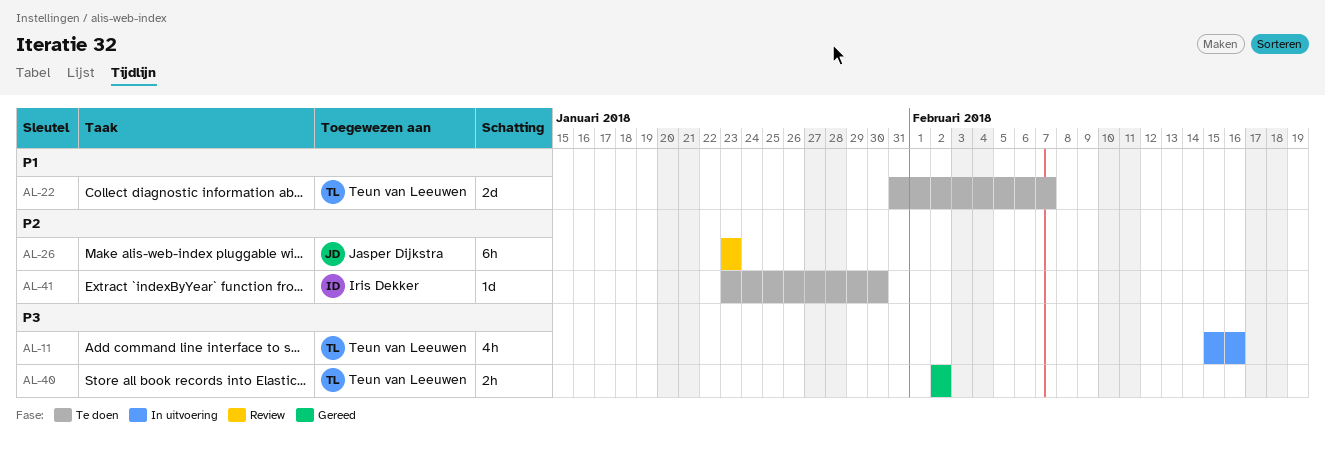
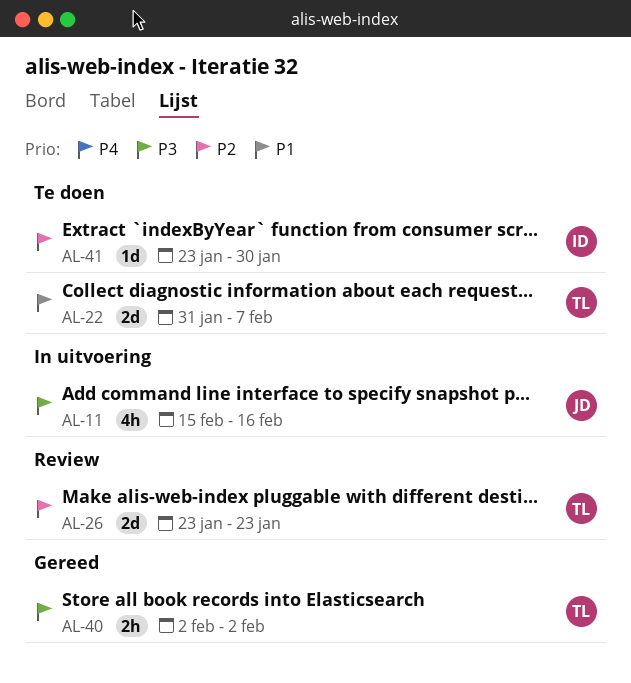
AL-11, owner: Teun van Leeuwen -> Jasper Dijkstra
AL-26, owner: Jasper Dijkstra -> Teun van Leeuwen
AL-26, estimate: 6h -> 2d

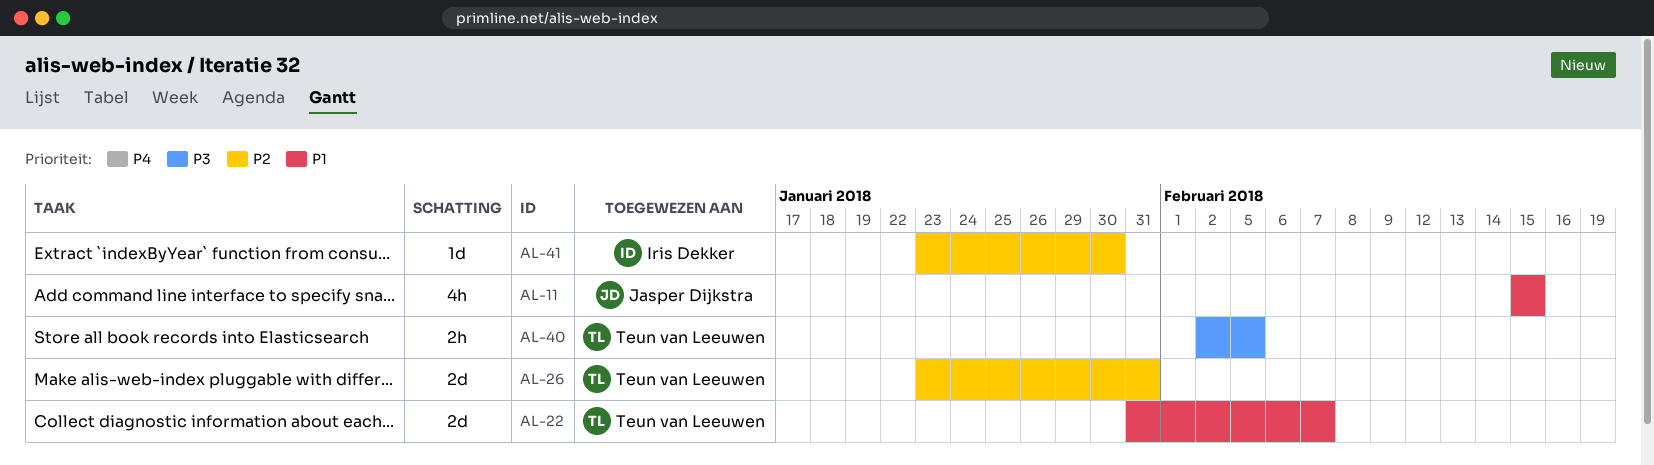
AL-11, priority: P3 -> P1
AL-11, due: Feb 16 -> Feb 15
AL-26, due: Jan 23 -> Jan 31
AL-40, due: Feb 2 -> Feb 5

